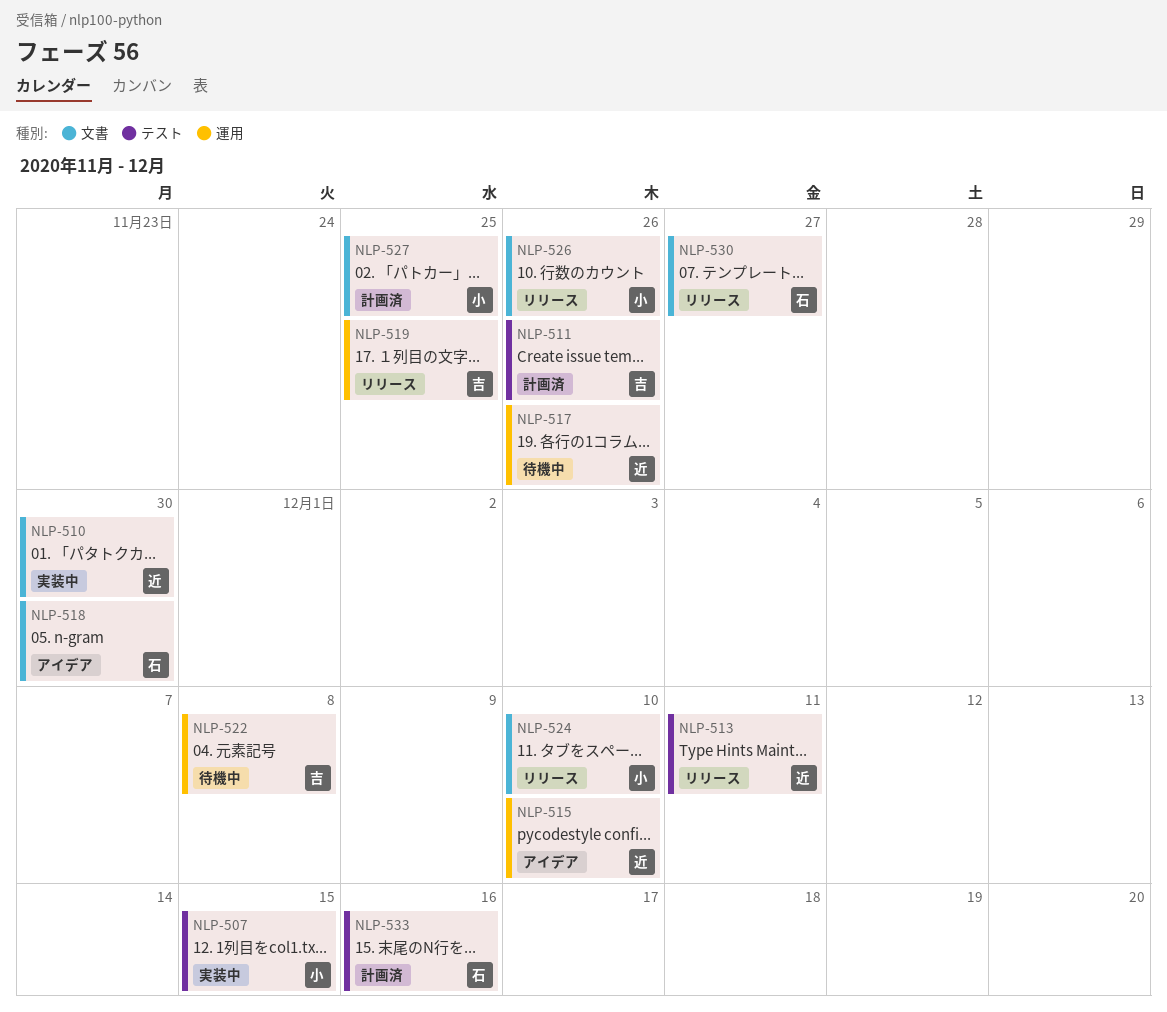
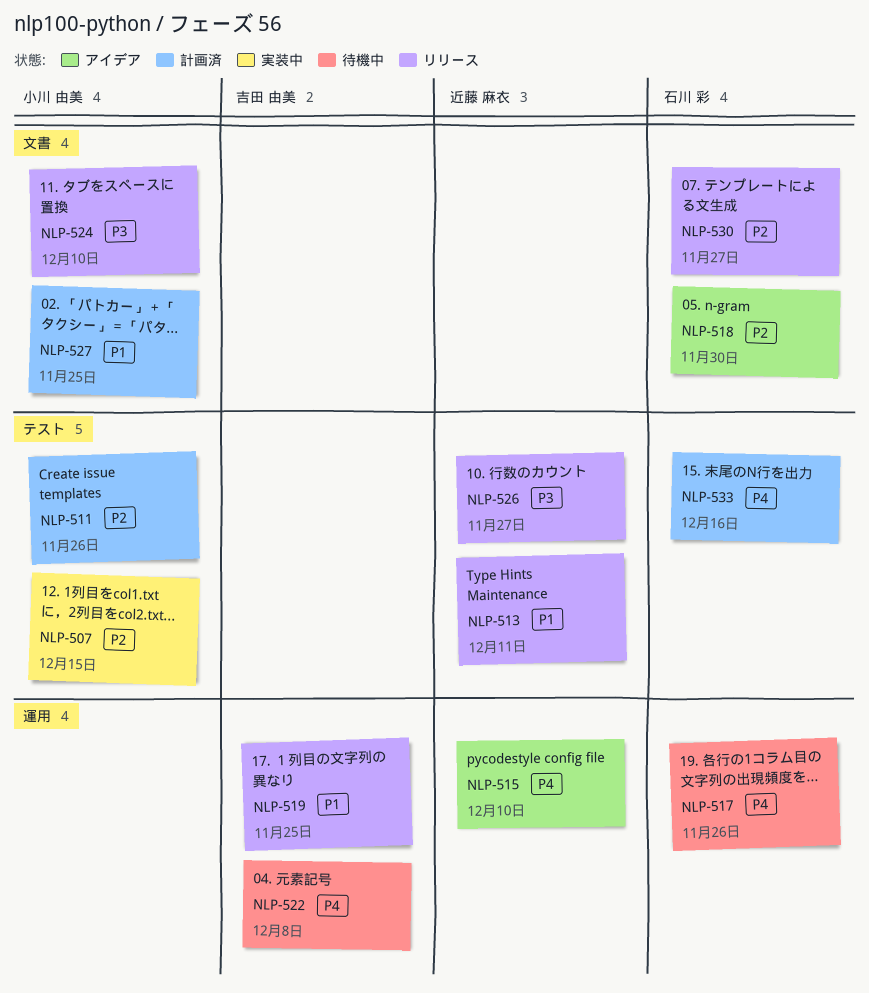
NLP-510: present -> none
NLP-511, owner: 吉田 由美 -> 小川 由美
NLP-517, owner: 近藤 麻衣 -> 石川 彩
NLP-526, owner: 小川 由美 -> 近藤 麻衣
NLP-526, label: 文書 -> テスト
NLP-526, due: Nov 26 -> Nov 27

